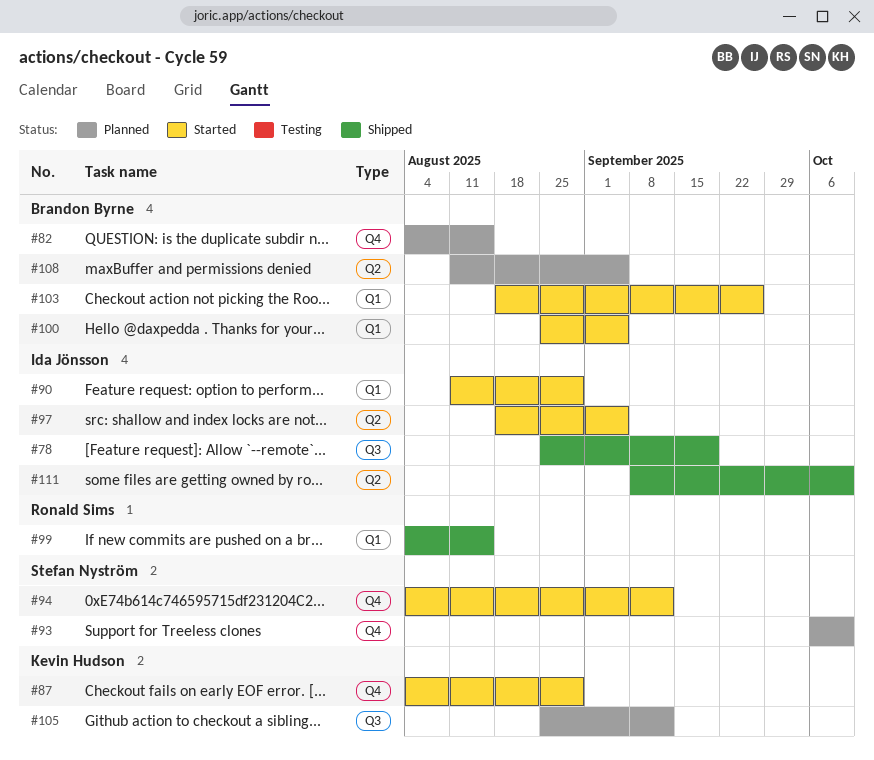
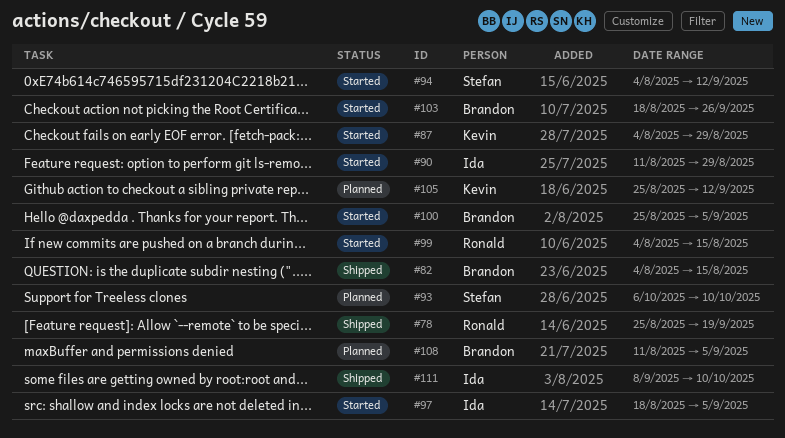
#78, owner: Ida Jönsson -> Ronald Sims
#82, status: Planned -> Shipped
#99, status: Shipped -> Started

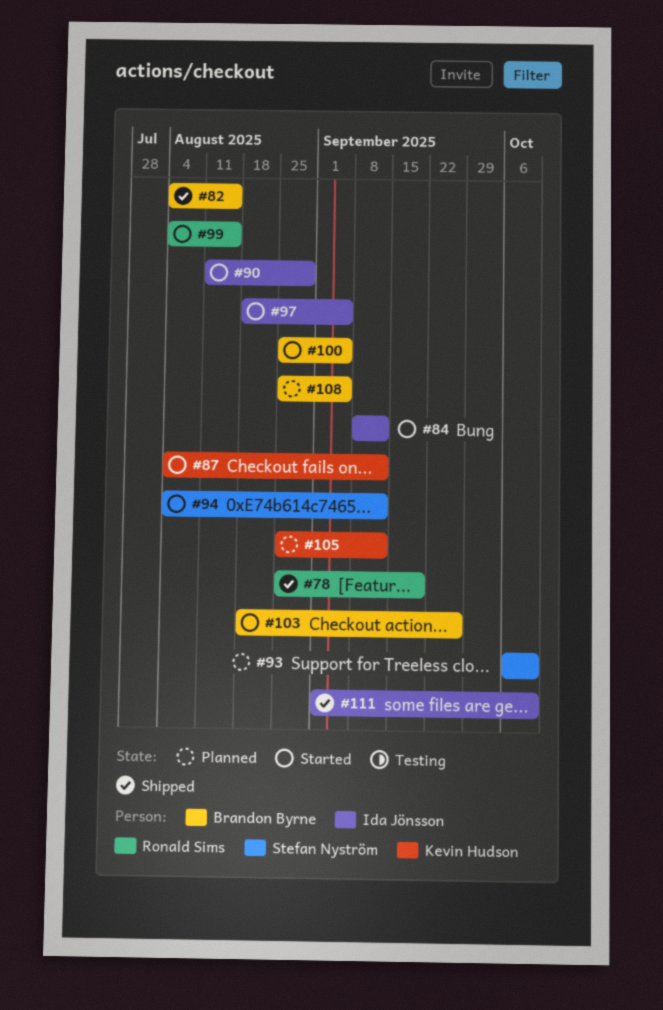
#84: none -> present
#87, due: Aug 29 -> Sep 12
#108, start: Aug 11 -> Aug 25
#111, start: Sep 8 -> Sep 1

